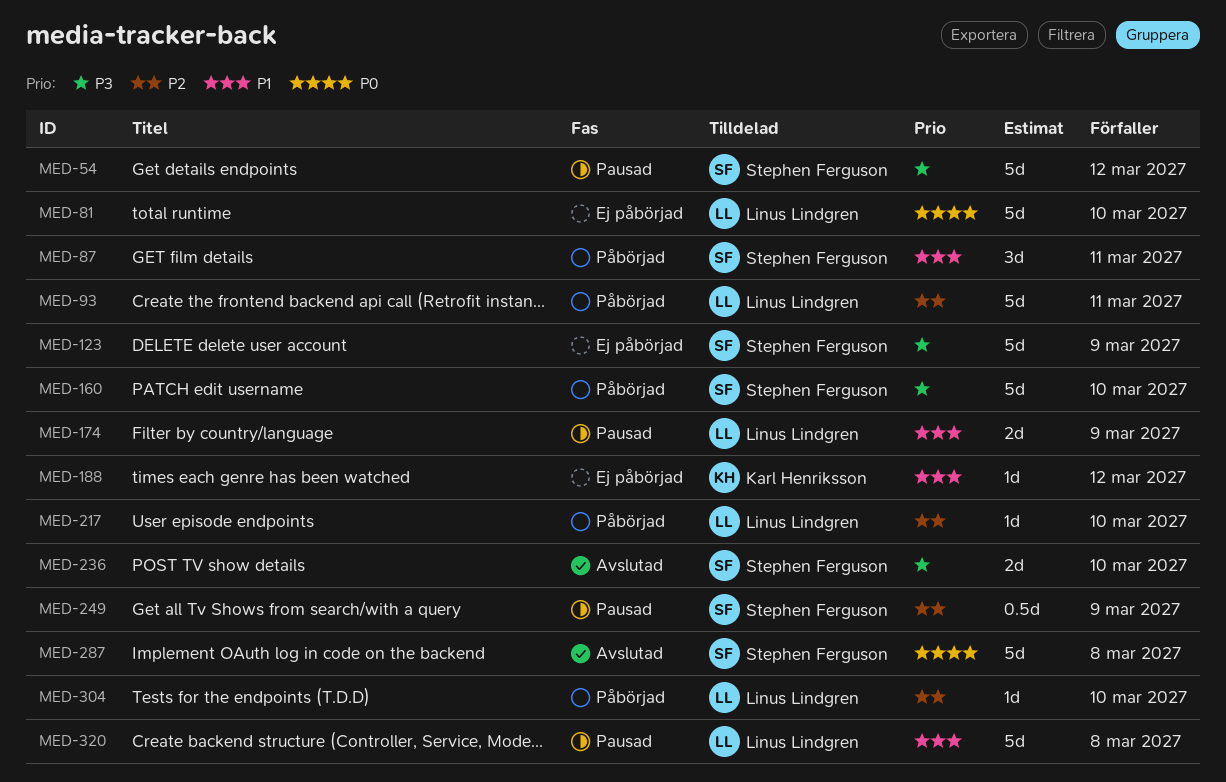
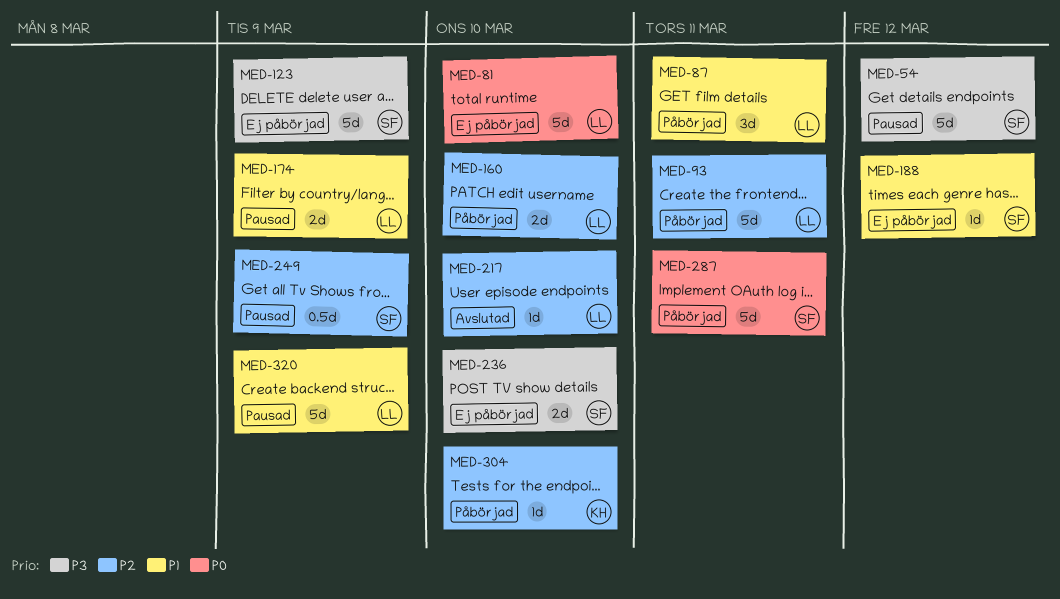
MED-87, owner: Stephen Ferguson -> Linus Lindgren
MED-160, owner: Stephen Ferguson -> Linus Lindgren
MED-160, priority: P3 -> P2
MED-160, estimate: 5d -> 2d
MED-188, owner: Karl Henriksson -> Stephen Ferguson
MED-217, status: Påbörjad -> Avslutad
MED-236, status: Avslutad -> Ej påbörjad
MED-287, status: Avslutad -> Påbörjad
MED-287, due: Mar 8 -> Mar 11
MED-304, owner: Linus Lindgren -> Karl Henriksson
MED-320, due: Mar 8 -> Mar 9

